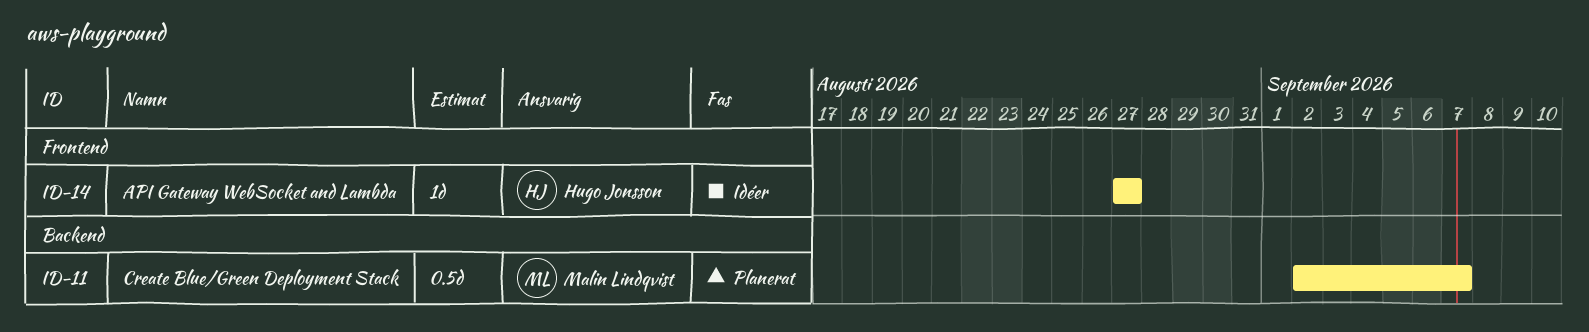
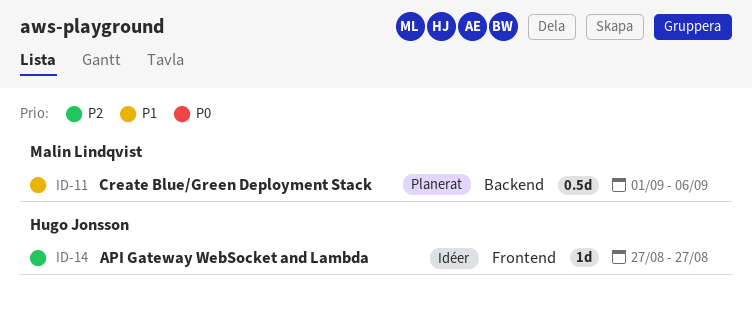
ID-11, start: Sep 2 -> Sep 1
ID-11, due: Sep 7 -> Sep 6

